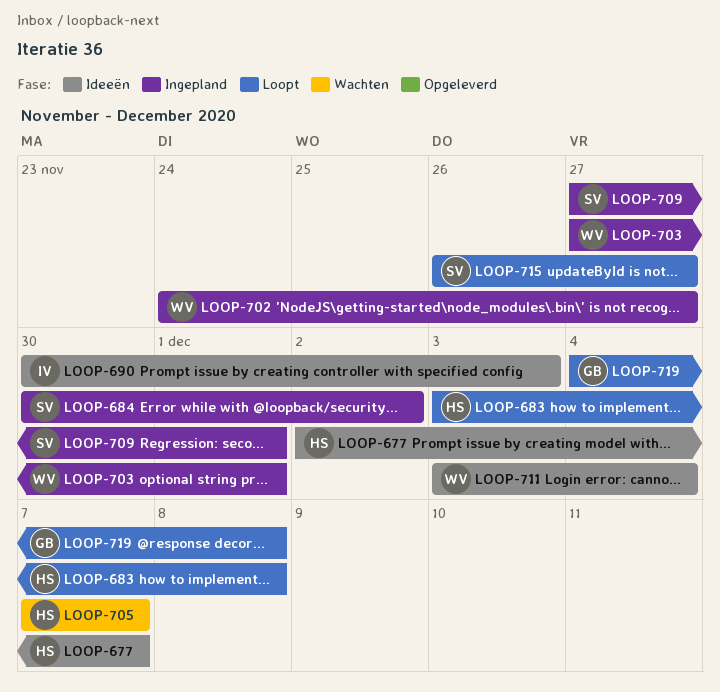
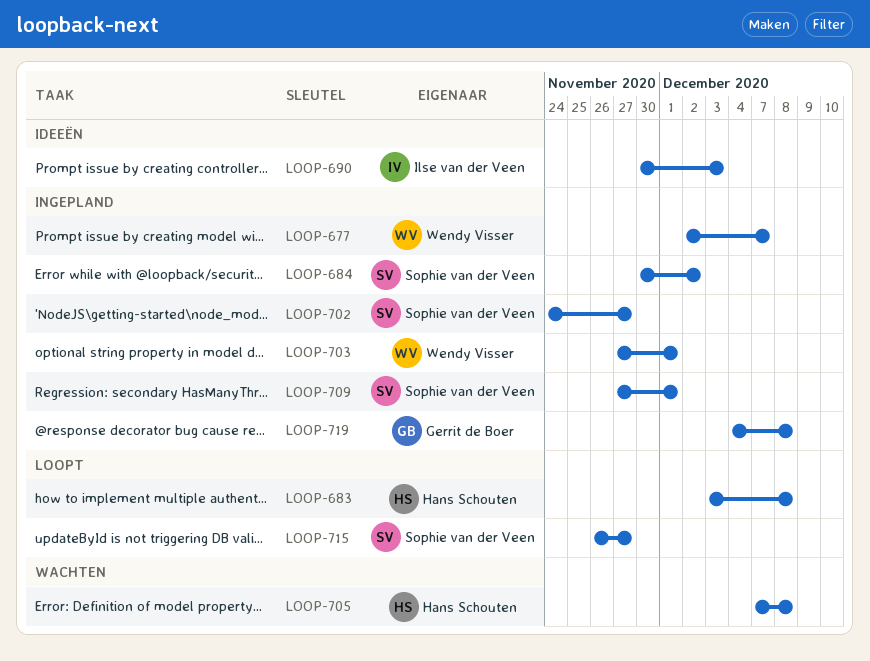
LOOP-677, status: Ideeën -> Ingepland
LOOP-677, owner: Hans Schouten -> Wendy Visser
LOOP-702, owner: Wendy Visser -> Sophie van der Veen
LOOP-705, due: Dec 7 -> Dec 8
LOOP-711: present -> none
LOOP-719, status: Loopt -> Ingepland

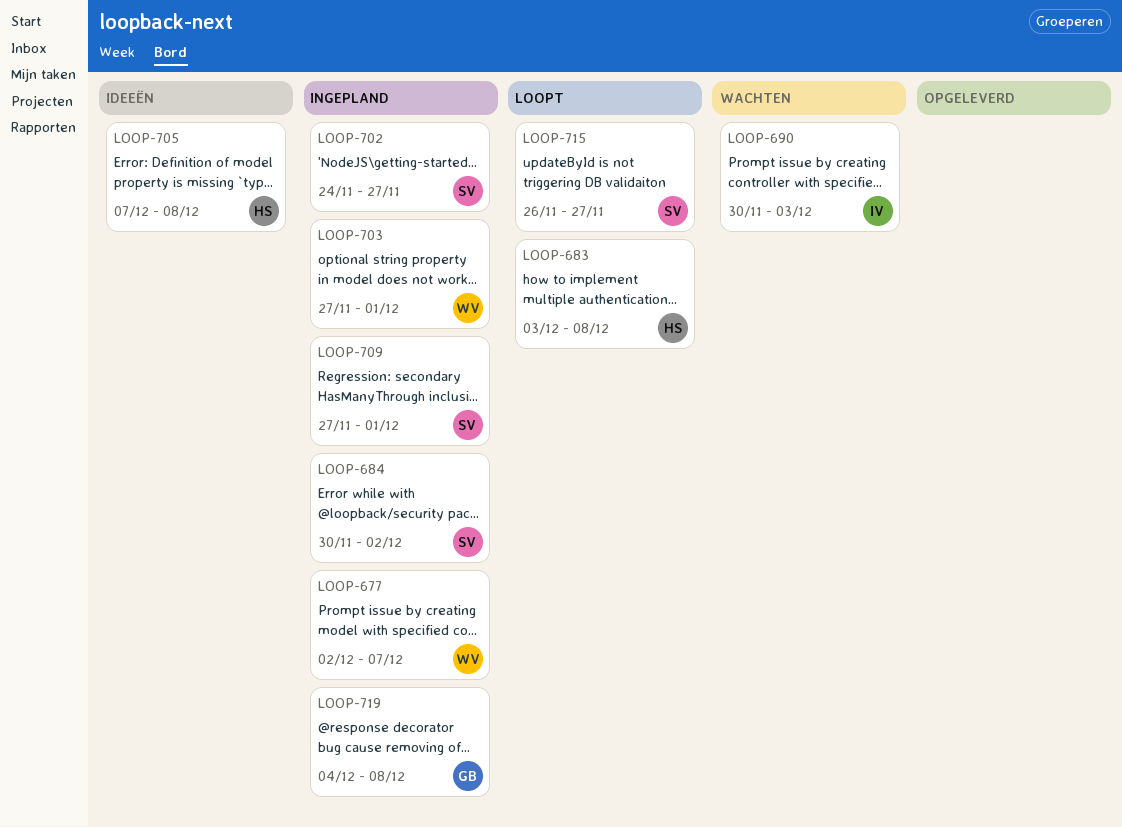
LOOP-690, status: Ideeën -> Wachten
LOOP-705, status: Wachten -> Ideeën

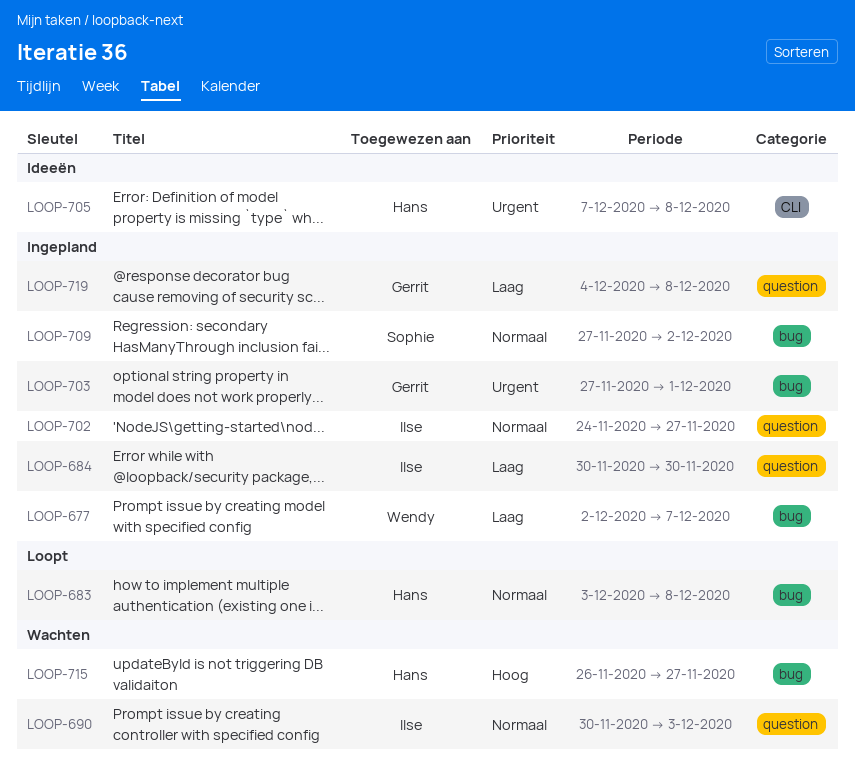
LOOP-684, owner: Sophie -> Ilse
LOOP-684, due: Dec 2 -> Nov 30
LOOP-702, owner: Sophie -> Ilse
LOOP-703, owner: Wendy -> Gerrit
LOOP-709, due: Dec 1 -> Dec 2
LOOP-715, status: Loopt -> Wachten
LOOP-715, owner: Sophie -> Hans

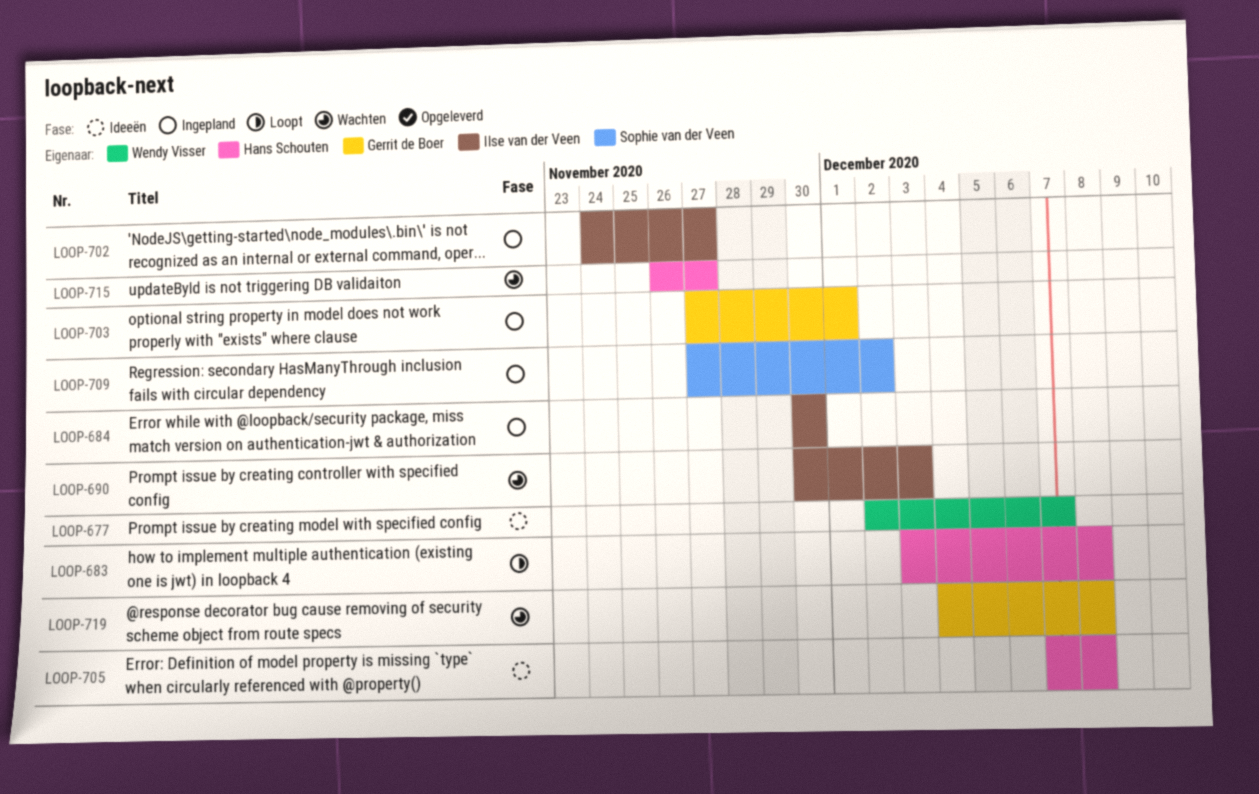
LOOP-677, status: Ingepland -> Ideeën
LOOP-719, status: Ingepland -> Wachten

